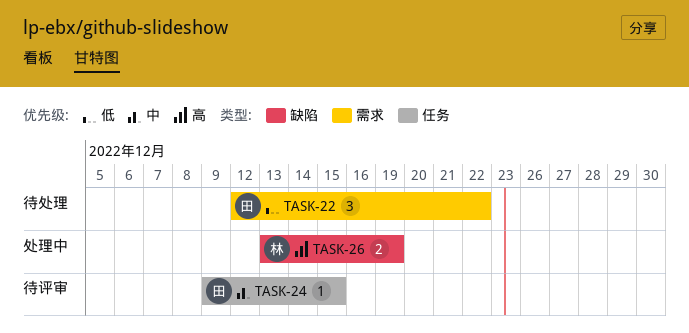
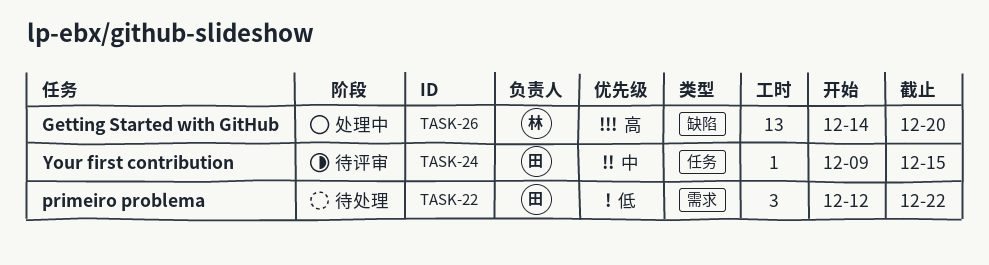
TASK-26, estimate: 2 -> 13
TASK-26, start: Dec 13 -> Dec 14
TASK-26, due: Dec 19 -> Dec 20

